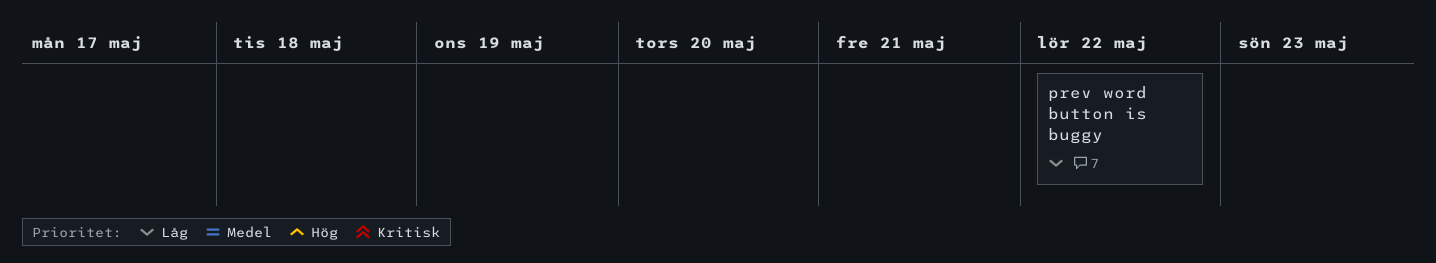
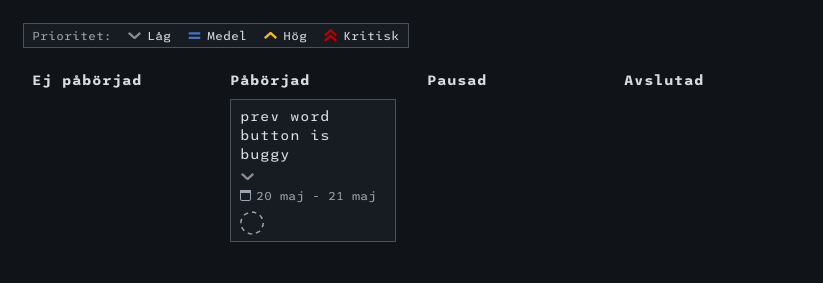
prev word button is buggy, due: May 22 -> May 21

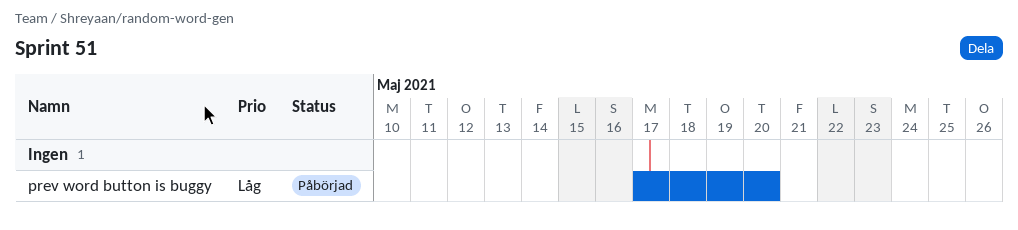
prev word button is buggy, start: May 20 -> May 17
prev word button is buggy, due: May 21 -> May 20

